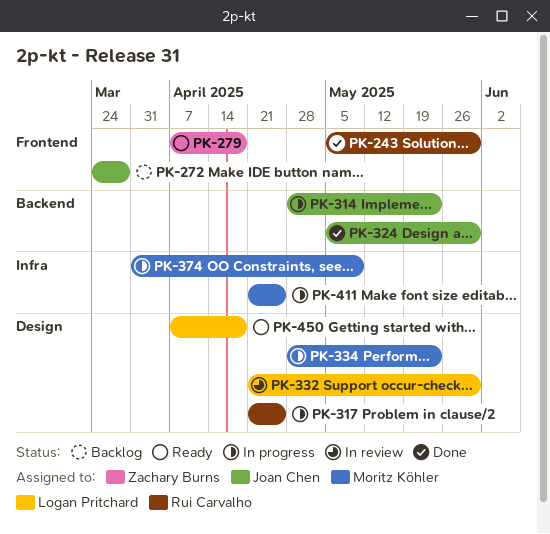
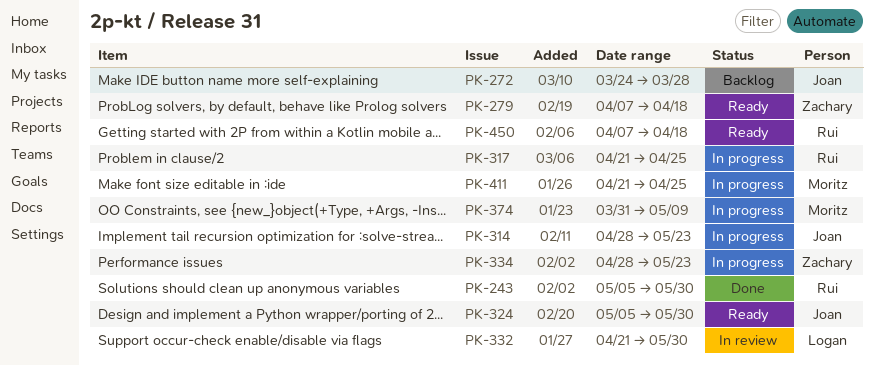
PK-324, status: Done -> Ready
PK-334, owner: Moritz Köhler -> Zachary Burns
PK-450, owner: Logan Pritchard -> Rui Carvalho

